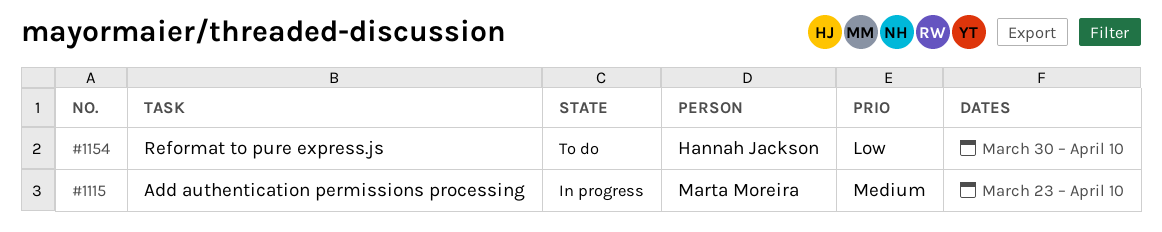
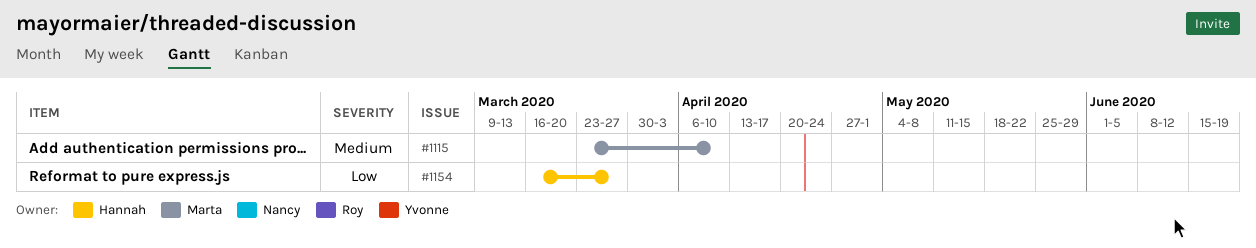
#1154, start: Mar 30 -> Mar 16
#1154, due: Apr 10 -> Mar 27

